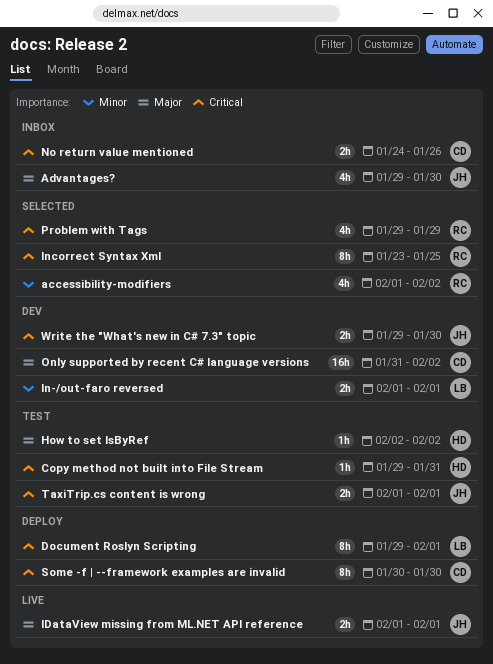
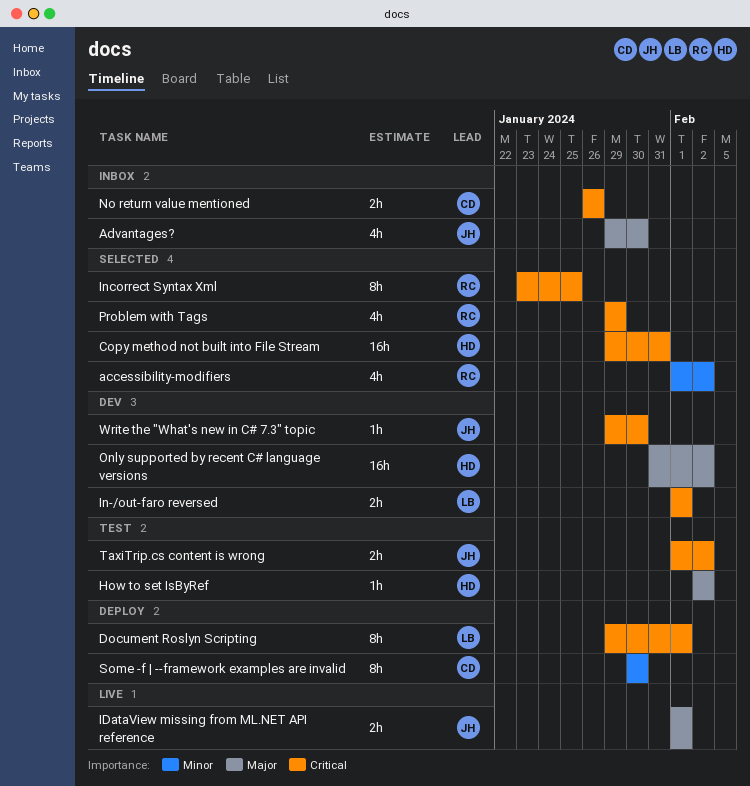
Copy method not built into File Stream, status: Test -> Selected
Copy method not built into File Stream, estimate: 1h -> 16h
In-/out-faro reversed, priority: Minor -> Critical
No return value mentioned, start: Jan 24 -> Jan 26
Only supported by recent C# language versions, owner: CD -> HD
Some -f | --framework examples are invalid, priority: Critical -> Minor
TaxiTrip.cs content is wrong, due: Feb 1 -> Feb 2
Write the "What's new in C# 7.3" topic, estimate: 2h -> 1h

